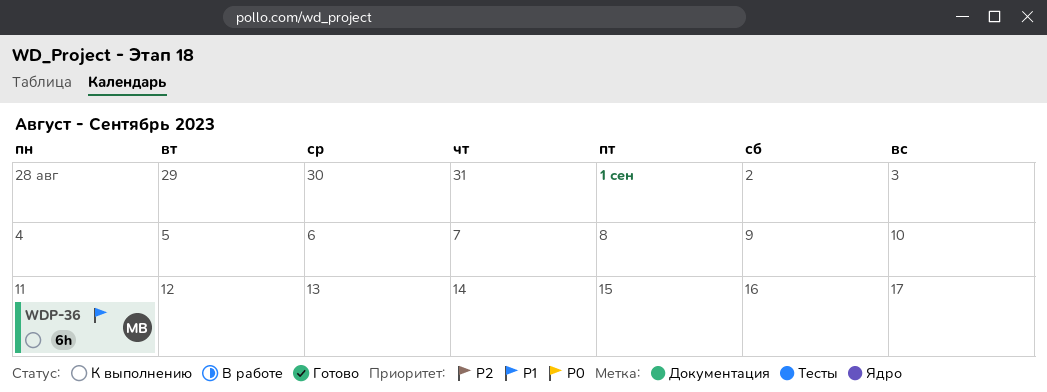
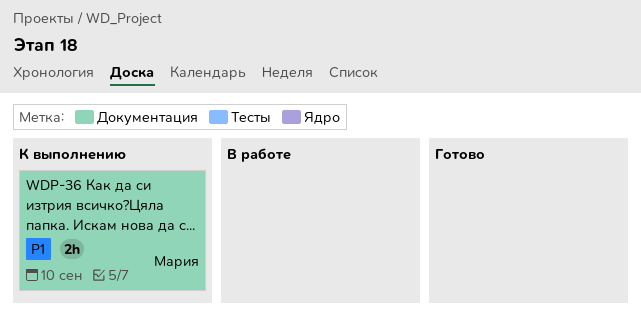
WDP-36, estimate: 6h -> 2h
WDP-36, due: Sep 11 -> Sep 10

